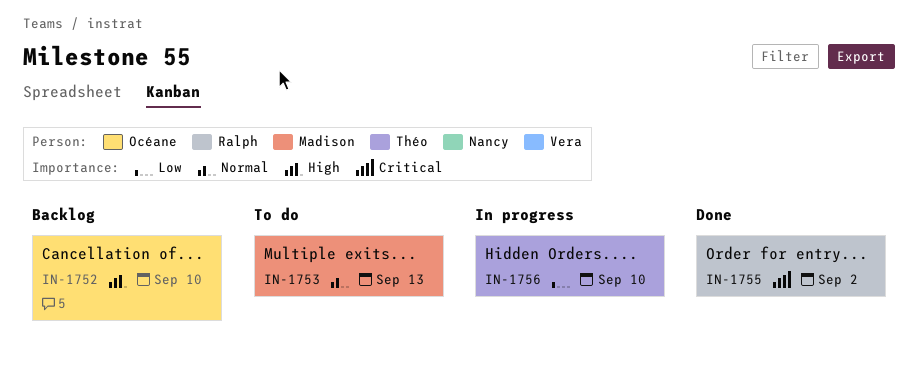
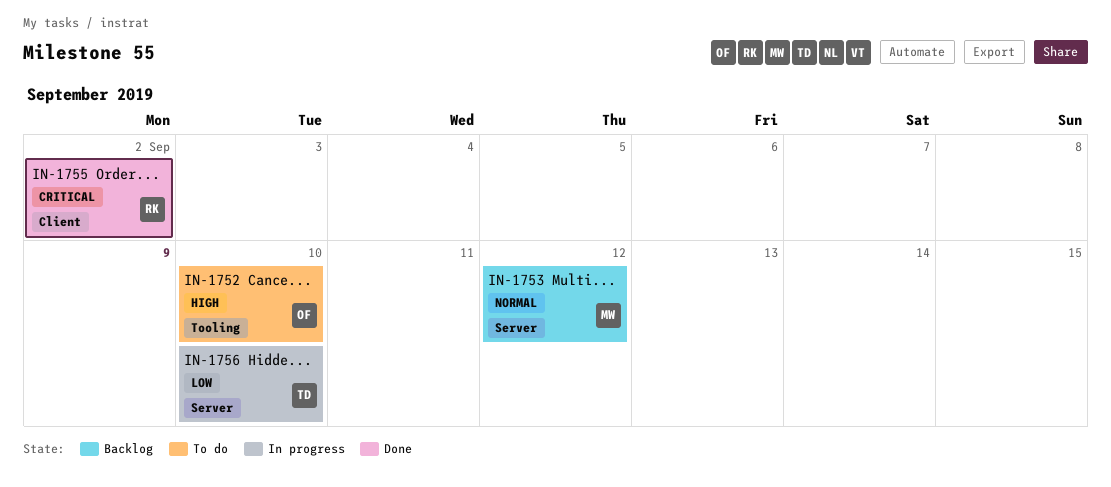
IN-1752, status: Backlog -> To do
IN-1753, status: To do -> Backlog
IN-1753, due: Sep 13 -> Sep 12

